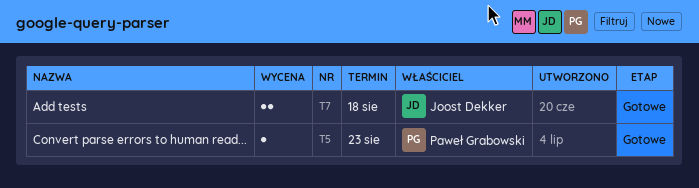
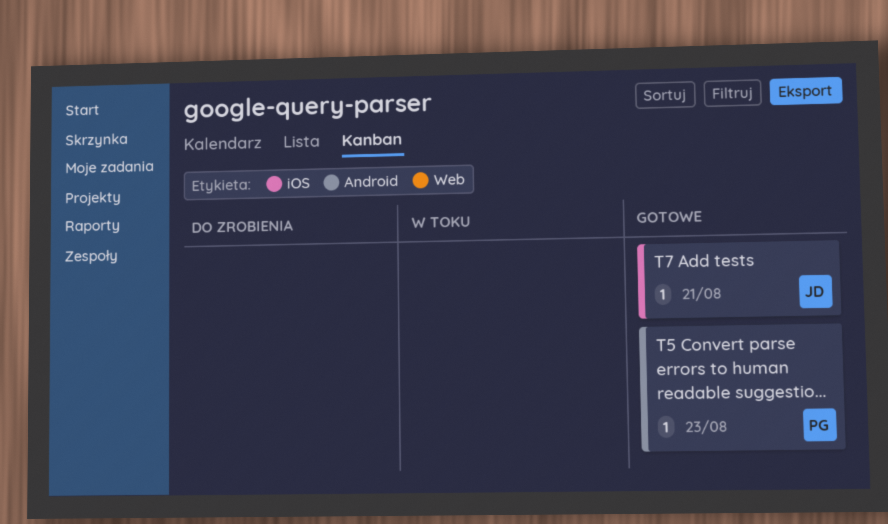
T7, estimate: 2 -> 1
T7, due: Aug 18 -> Aug 21

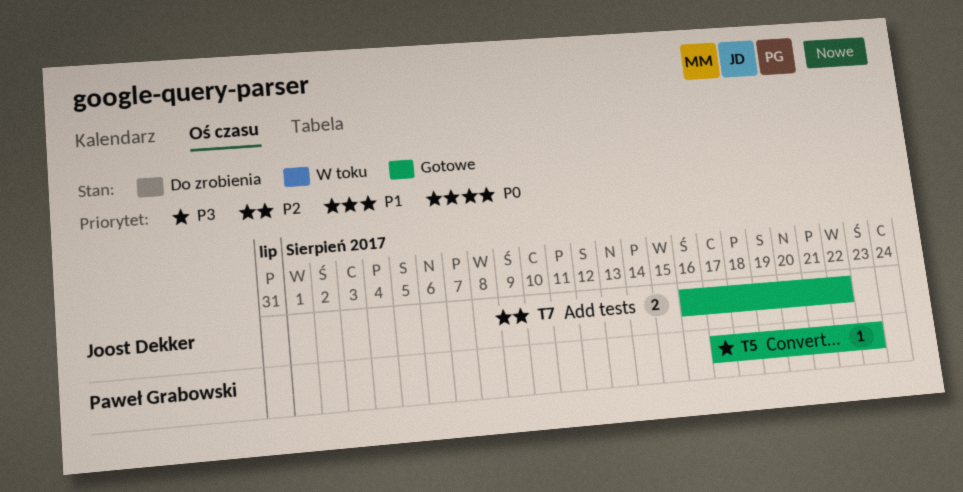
T7, estimate: 1 -> 2
T7, due: Aug 21 -> Aug 22

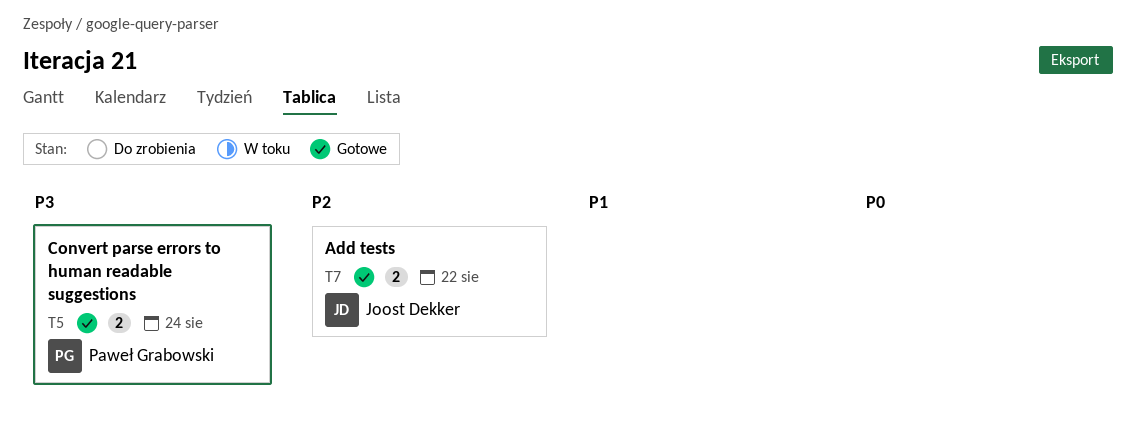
T5, estimate: 1 -> 2
T5, due: Aug 23 -> Aug 24

